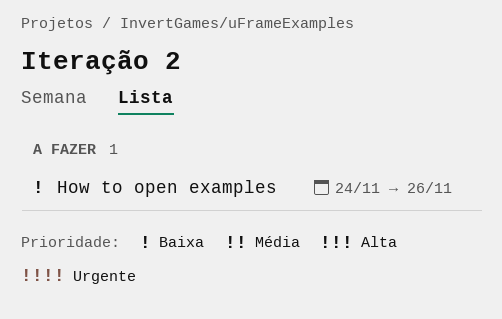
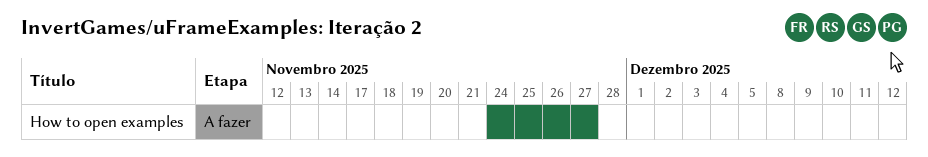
How to open examples, due: Nov 26 -> Nov 27

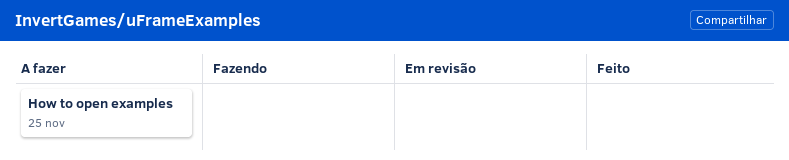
How to open examples, due: Nov 27 -> Nov 25

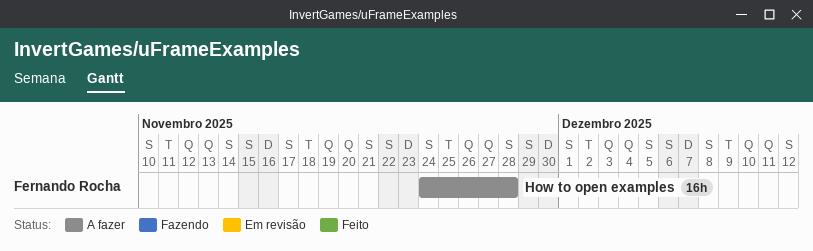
How to open examples, due: Nov 25 -> Nov 28

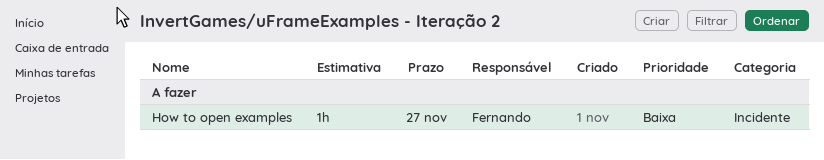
How to open examples, estimate: 16h -> 1h
How to open examples, due: Nov 28 -> Nov 27

